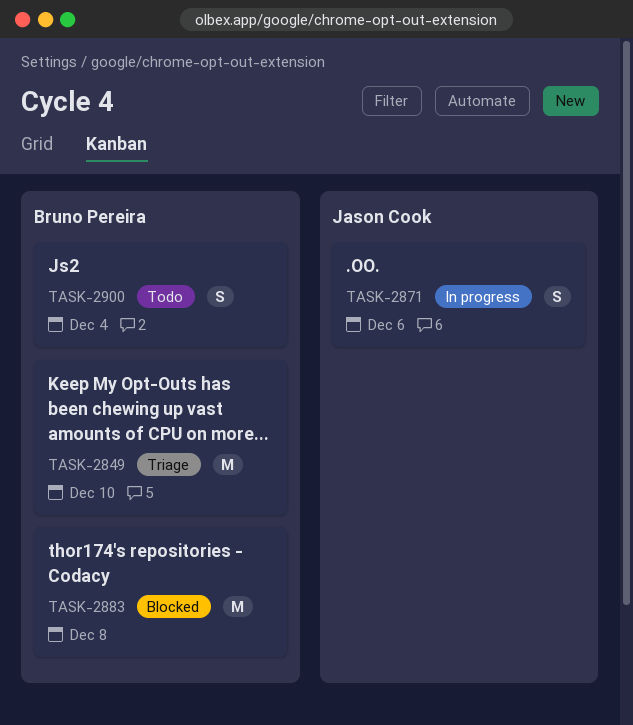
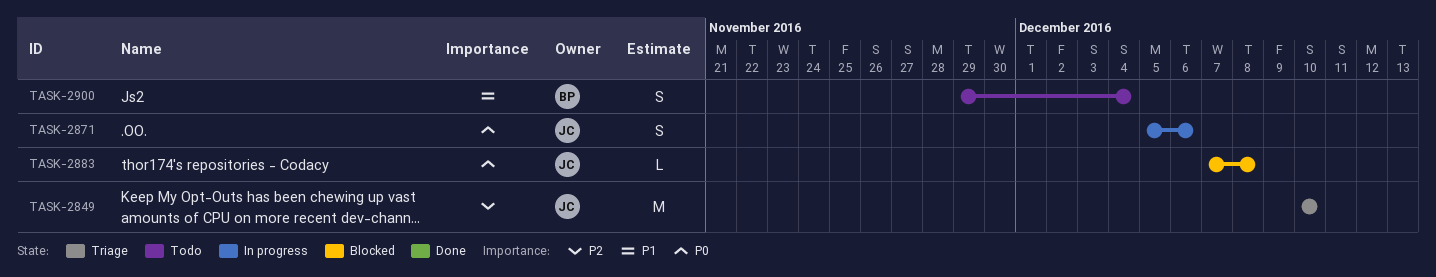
TASK-2849, owner: Bruno Pereira -> Jason Cook
TASK-2883, owner: Bruno Pereira -> Jason Cook
TASK-2883, estimate: M -> L

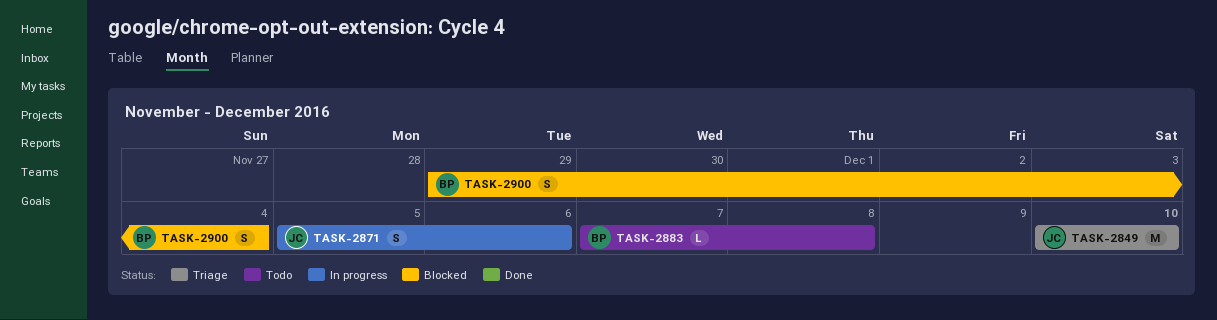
TASK-2883, status: Blocked -> Todo
TASK-2883, owner: JC -> BP
TASK-2900, status: Todo -> Blocked

